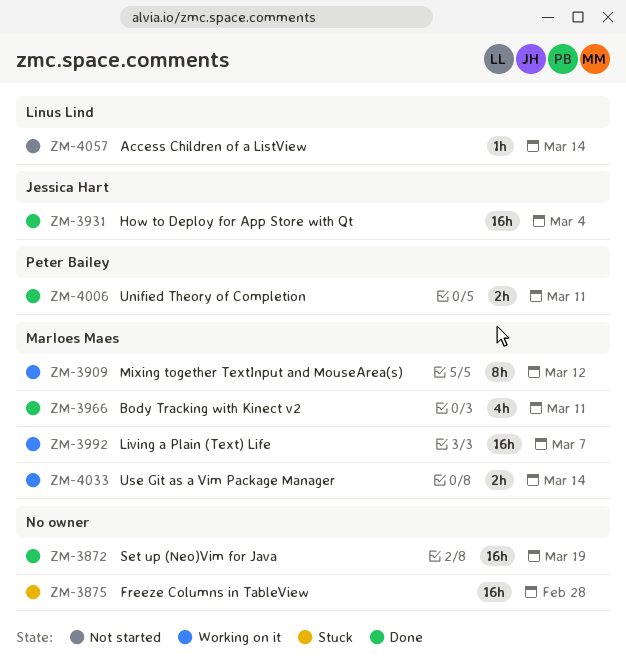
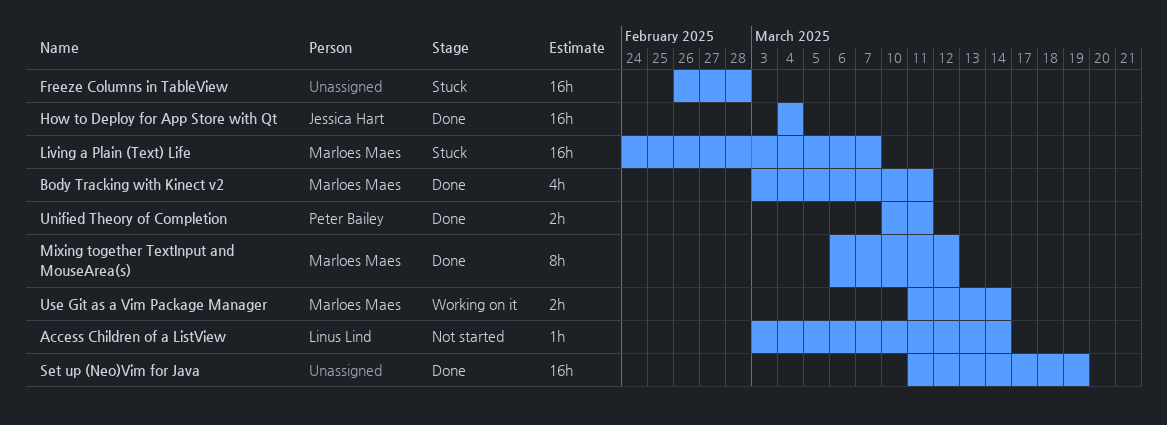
Living a Plain (Text) Life, status: Working on it -> Stuck
Mixing together TextInput and MouseArea(s), status: Working on it -> Done

